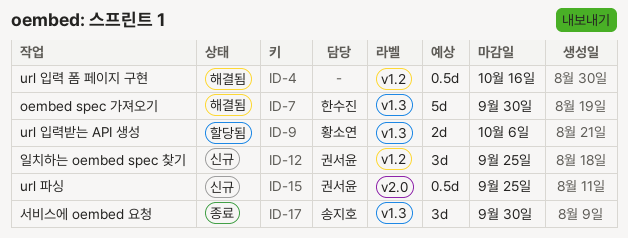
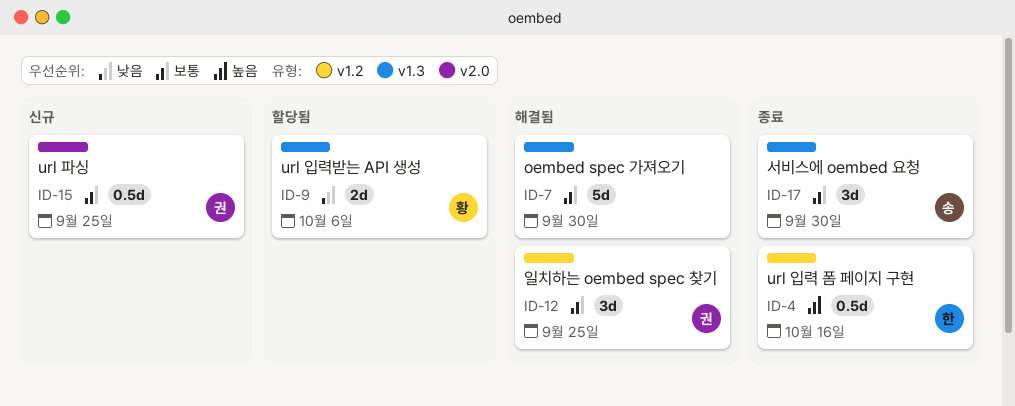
ID-4, status: 해결됨 -> 종료
ID-4, owner: none -> 한수진
ID-7, owner: 한수진 -> none
ID-12, status: 신규 -> 해결됨

